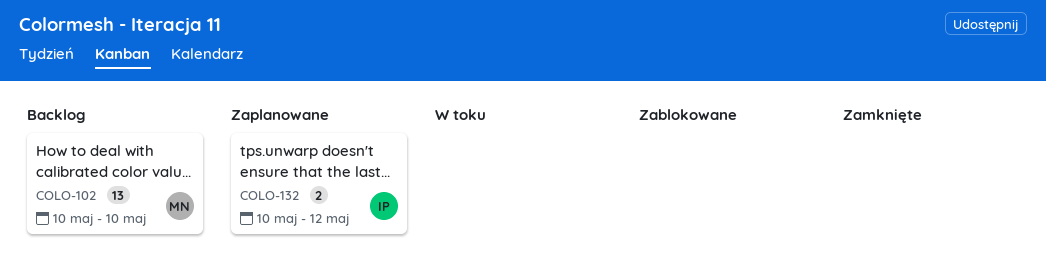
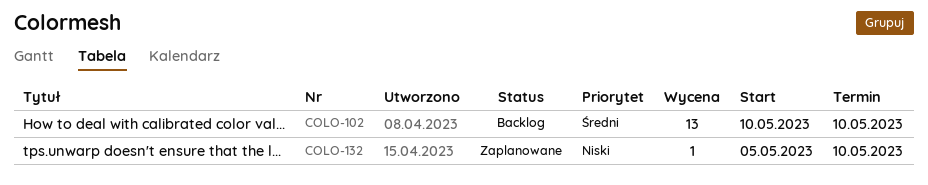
COLO-132, estimate: 2 -> 1
COLO-132, start: May 10 -> May 5
COLO-132, due: May 12 -> May 10

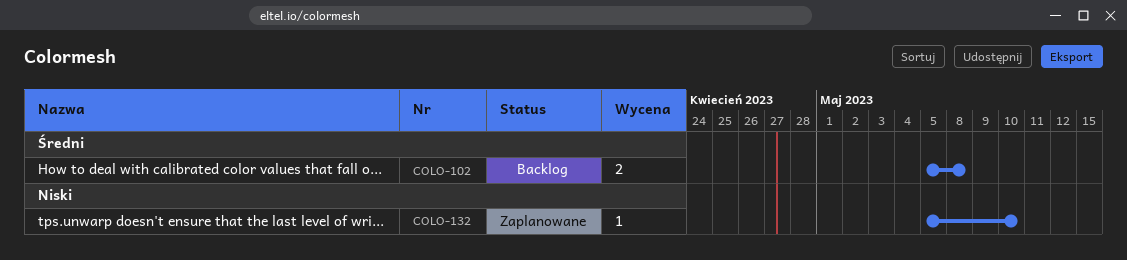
COLO-102, estimate: 13 -> 2
COLO-102, start: May 10 -> May 5
COLO-102, due: May 10 -> May 8

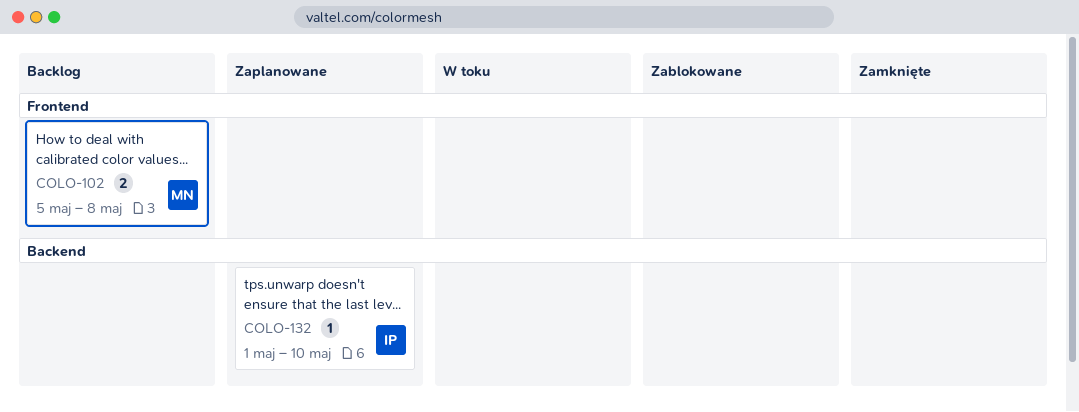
COLO-132, start: May 5 -> May 1

